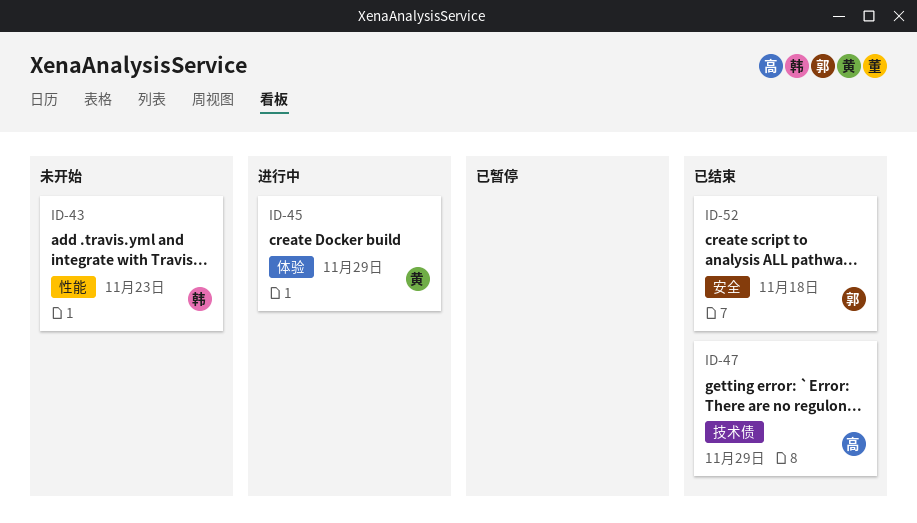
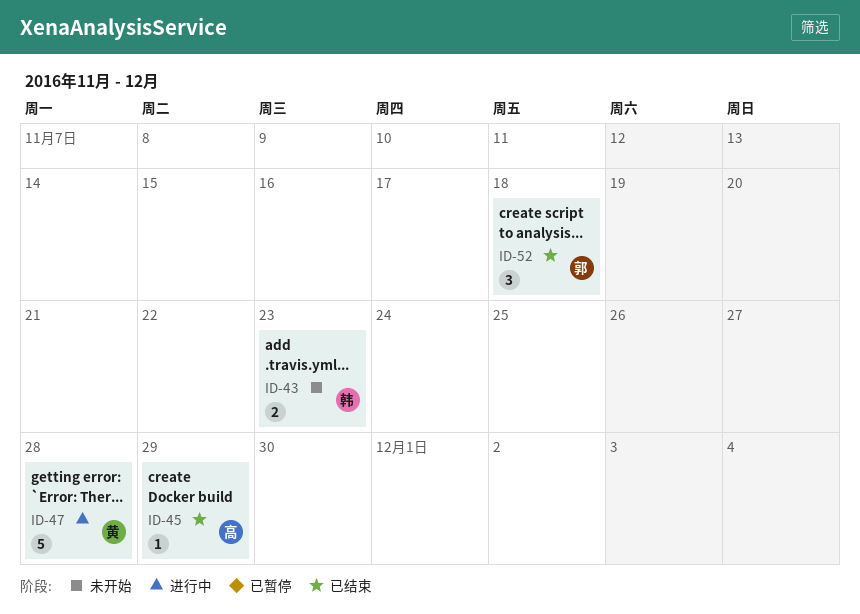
ID-45, status: 进行中 -> 已结束
ID-45, owner: 黄 -> 高
ID-47, status: 已结束 -> 进行中
ID-47, owner: 高 -> 黄
ID-47, due: Nov 29 -> Nov 28

